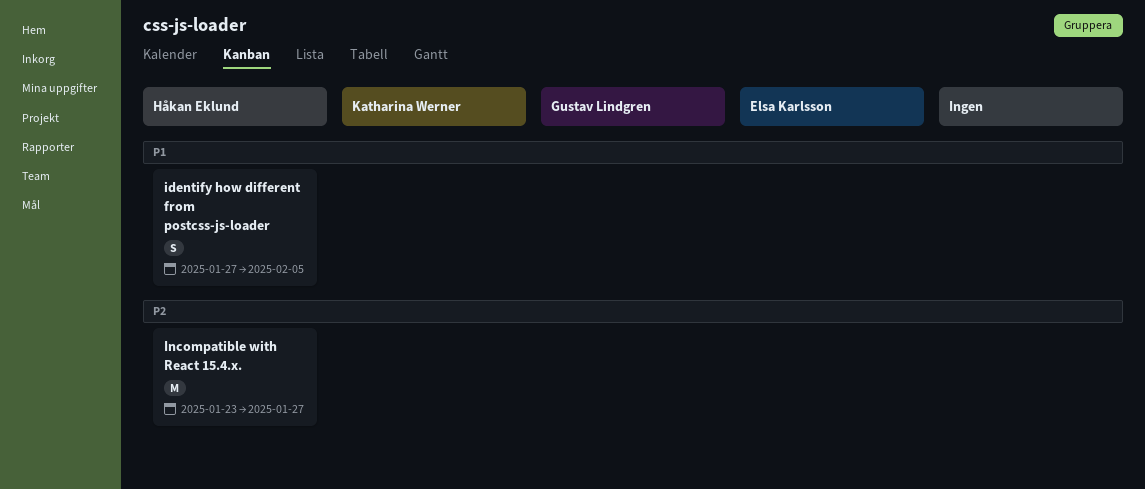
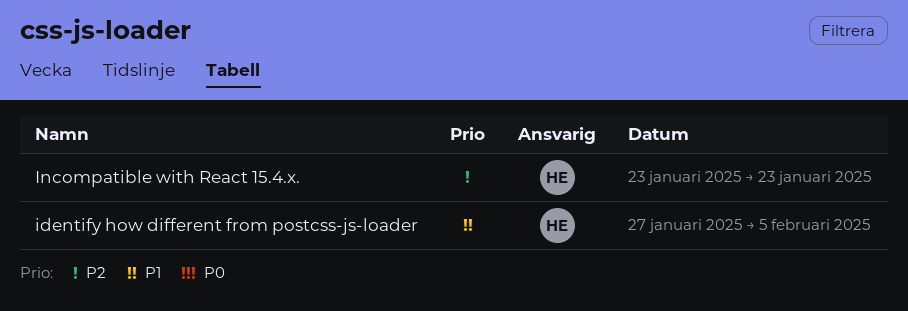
Incompatible with React 15.4.x., due: Jan 27 -> Jan 23

